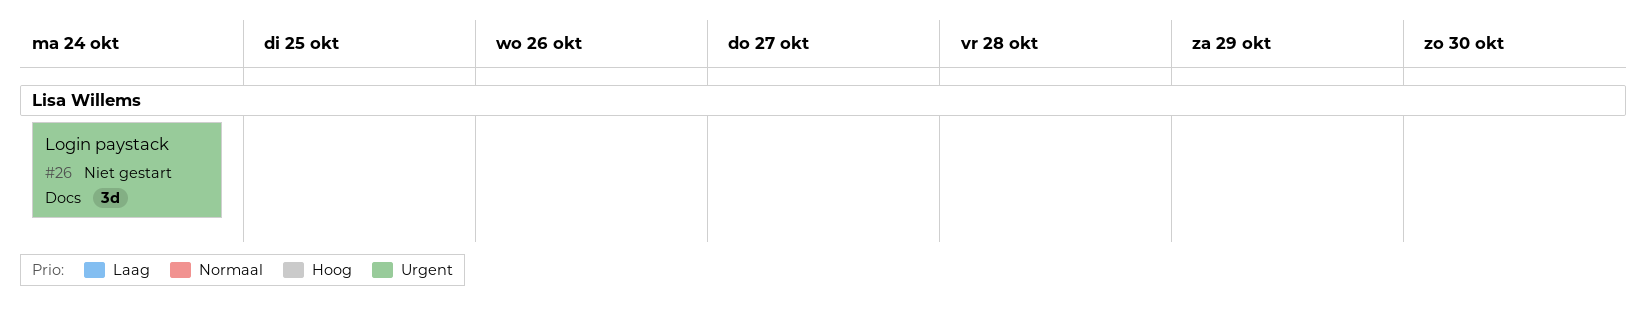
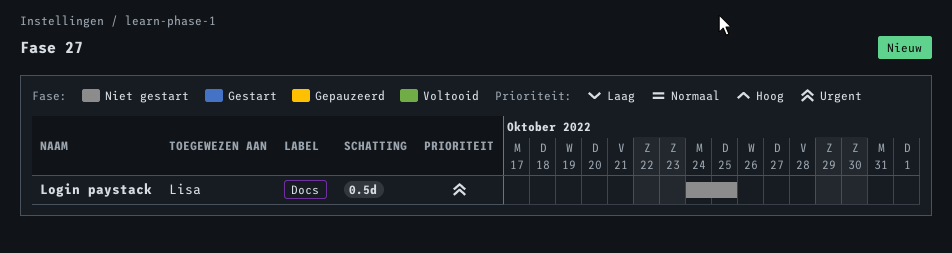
Login paystack, estimate: 3d -> 0.5d
Login paystack, due: Oct 24 -> Oct 25

